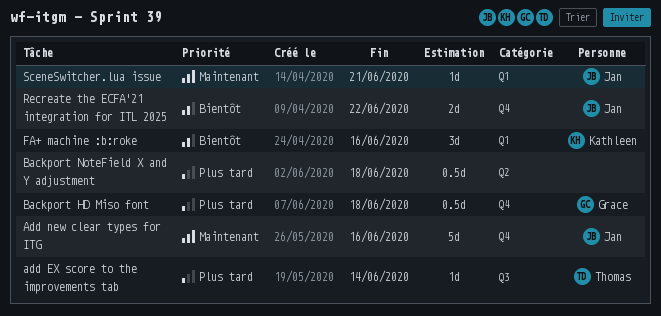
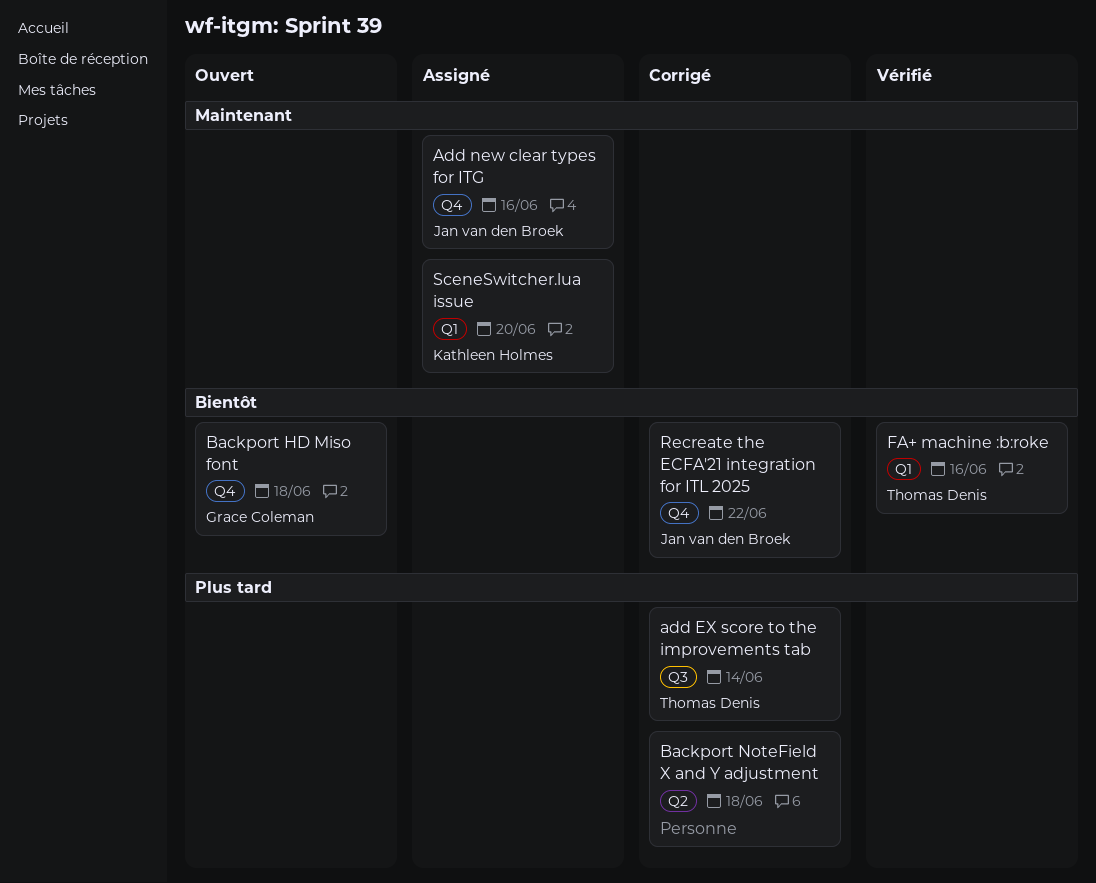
Backport HD Miso font, priority: Plus tard -> Bientôt
FA+ machine :b:roke, owner: Kathleen Holmes -> Thomas Denis
SceneSwitcher.lua issue, owner: Jan van den Broek -> Kathleen Holmes
SceneSwitcher.lua issue, due: Jun 21 -> Jun 20

